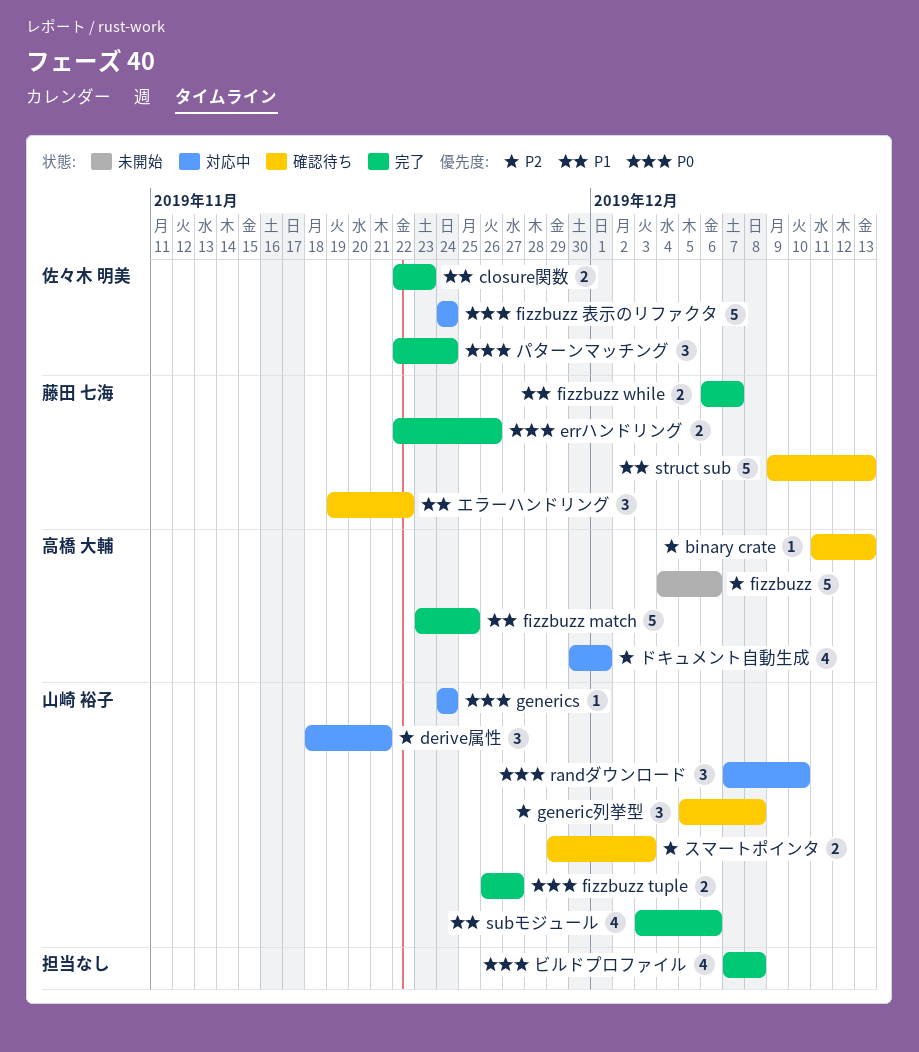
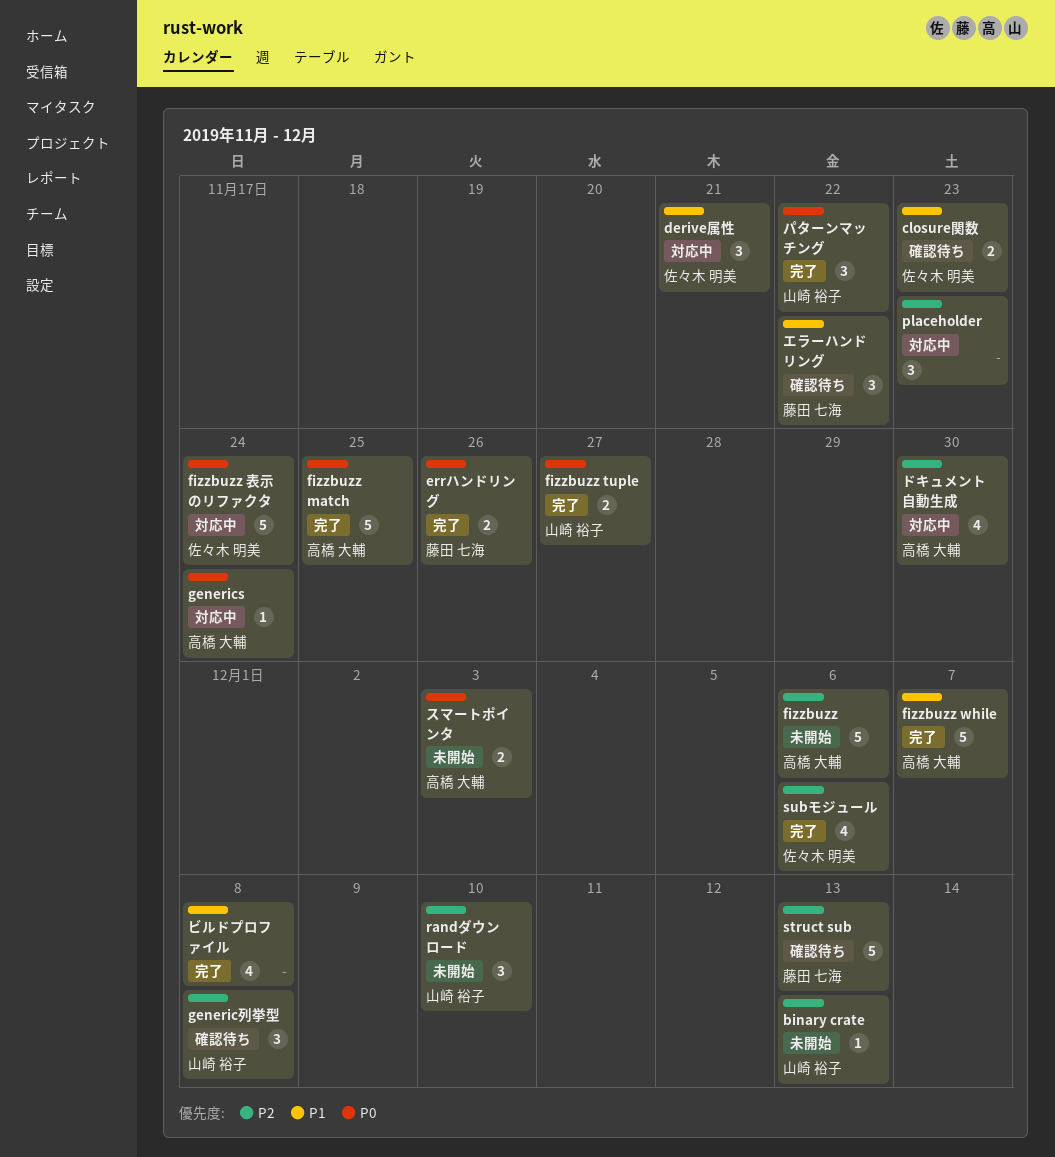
binary crate, status: 確認待ち -> 未開始
binary crate, owner: 高橋 大輔 -> 山崎 裕子
closure関数, status: 完了 -> 確認待ち
derive属性, owner: 山崎 裕子 -> 佐々木 明美
derive属性, priority: P2 -> P1
fizzbuzz match, priority: P1 -> P0
fizzbuzz while, owner: 藤田 七海 -> 高橋 大輔
fizzbuzz while, estimate: 2 -> 5
generics, owner: 山崎 裕子 -> 高橋 大輔
placeholder: none -> present
randダウンロード, status: 対応中 -> 未開始
randダウンロード, priority: P0 -> P2
struct sub, priority: P1 -> P2
subモジュール, owner: 山崎 裕子 -> 佐々木 明美
subモジュール, priority: P1 -> P2
スマートポインタ, status: 確認待ち -> 未開始
スマートポインタ, owner: 山崎 裕子 -> 高橋 大輔
スマートポインタ, priority: P2 -> P0
ドキュメント自動生成, due: Dec 1 -> Nov 30
パターンマッチング, owner: 佐々木 明美 -> 山崎 裕子
パターンマッチング, due: Nov 24 -> Nov 22
ビルドプロファイル, priority: P0 -> P1

